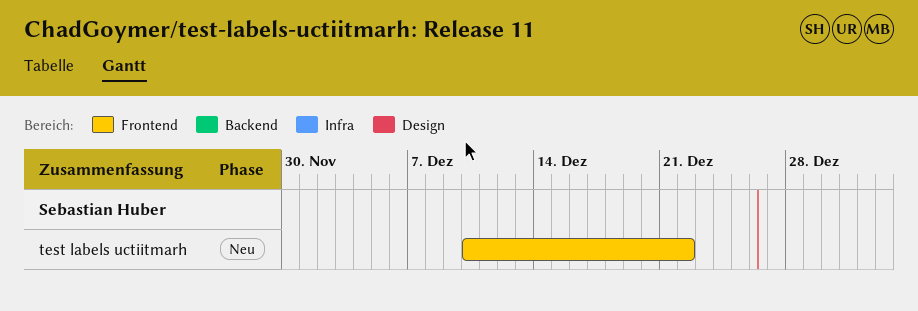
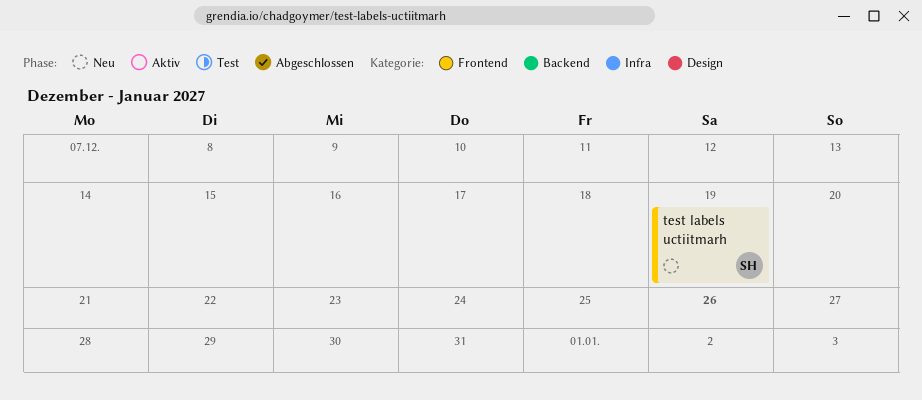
test labels uctiitmarh, due: Dec 22 -> Dec 19

